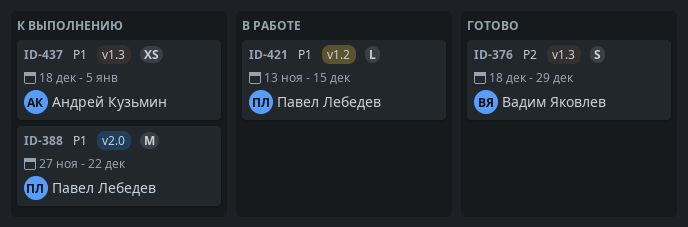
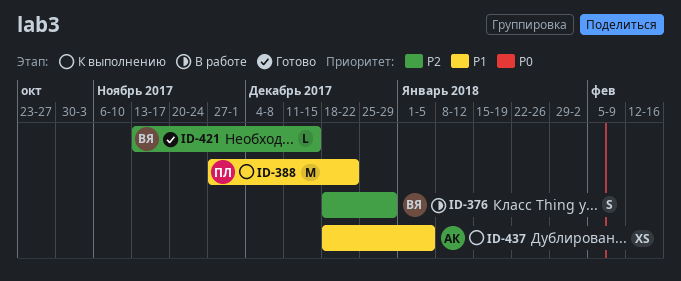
ID-376, status: Готово -> В работе
ID-421, status: В работе -> Готово
ID-421, owner: Павел Лебедев -> Вадим Яковлев
ID-421, priority: P1 -> P2

